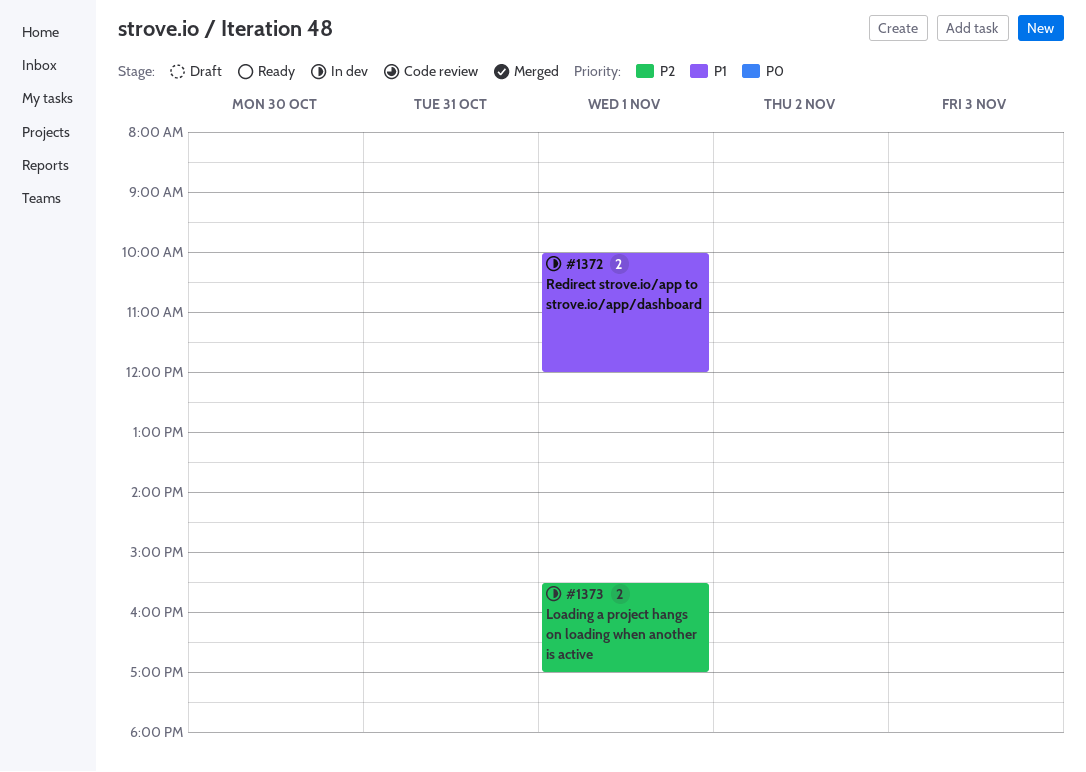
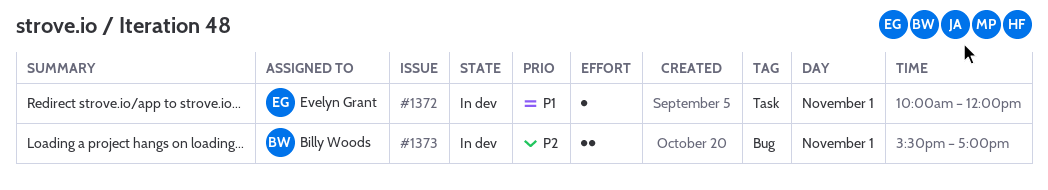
#1372, estimate: 2 -> 1

